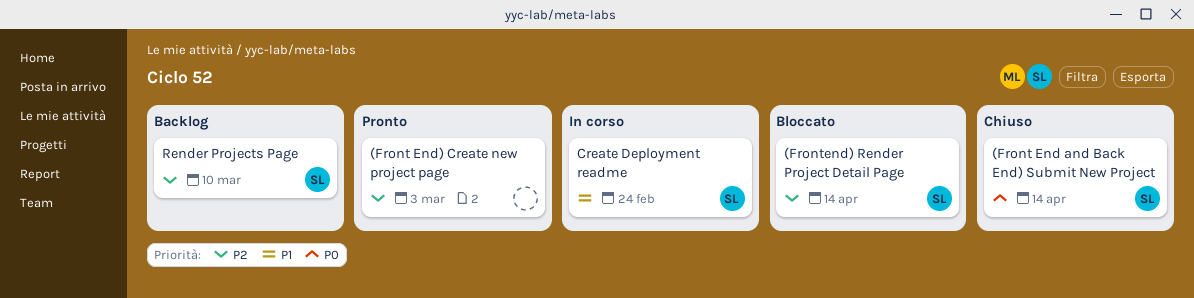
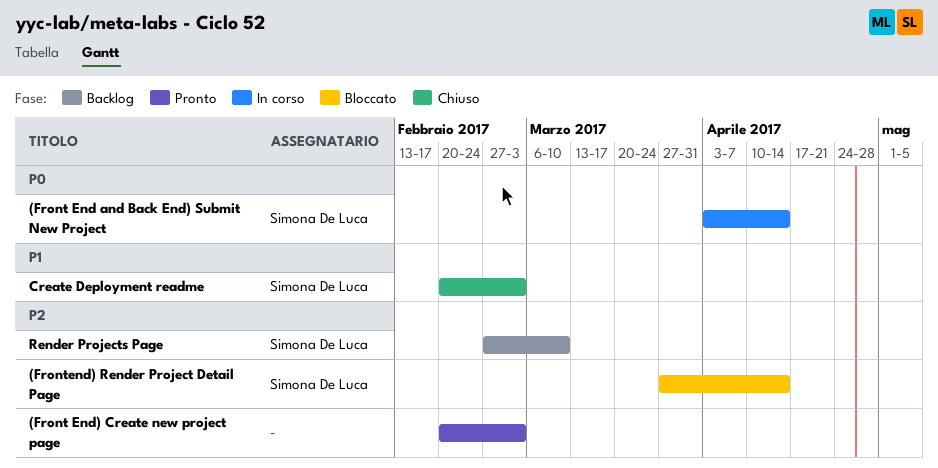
(Front End and Back End) Submit New Project, status: Chiuso -> In corso
Create Deployment readme, status: In corso -> Chiuso
Create Deployment readme, due: Feb 24 -> Mar 3

